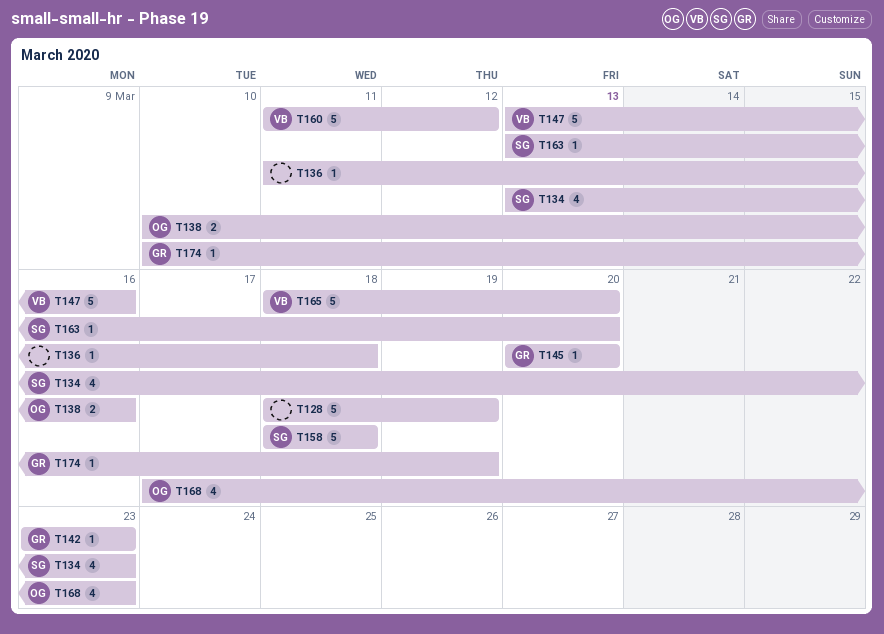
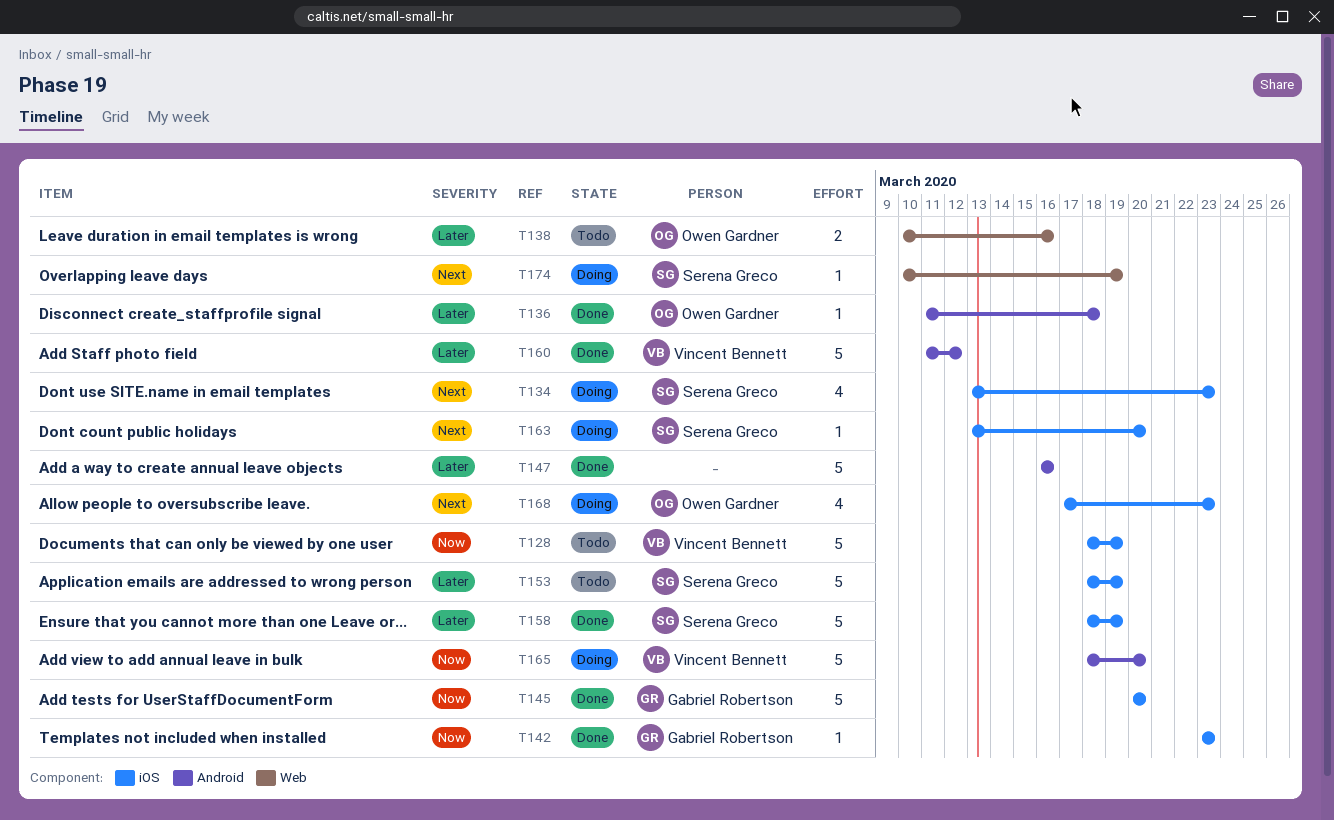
T128, owner: none -> Vincent Bennett
T136, owner: none -> Owen Gardner
T145, estimate: 1 -> 5
T147, owner: Vincent Bennett -> none
T147, start: Mar 13 -> Mar 16
T153: none -> present
T158, due: Mar 18 -> Mar 19
T174, owner: Gabriel Robertson -> Serena Greco

